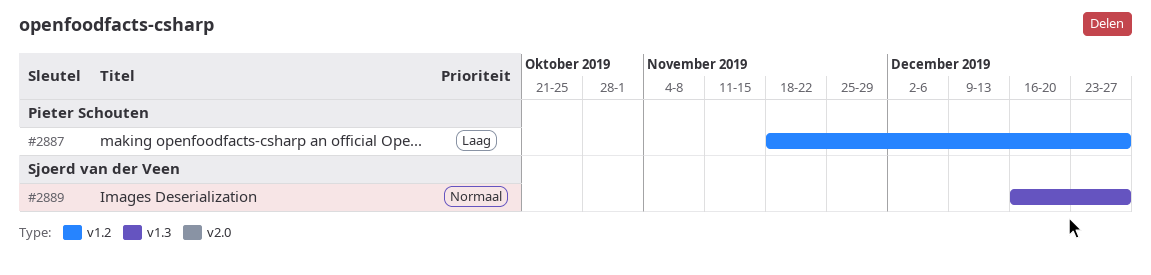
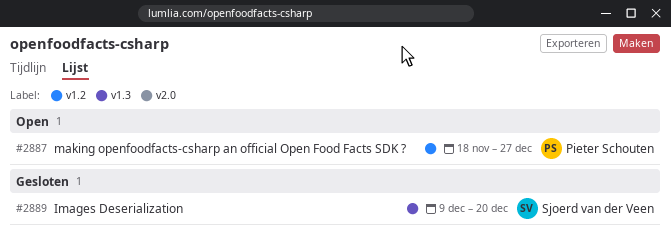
#2889, start: Dec 16 -> Dec 9
#2889, due: Dec 27 -> Dec 20

